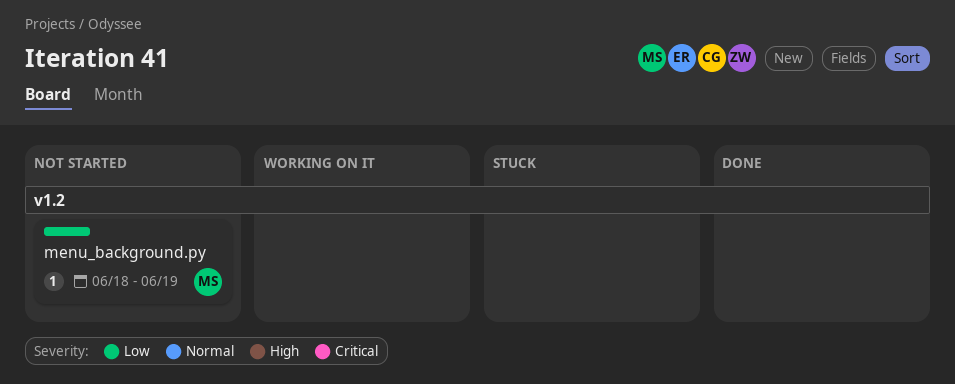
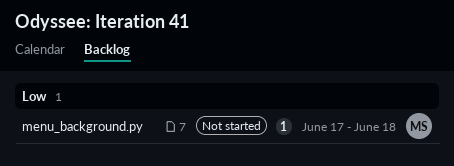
menu_background.py, start: Jun 18 -> Jun 17
menu_background.py, due: Jun 19 -> Jun 18

